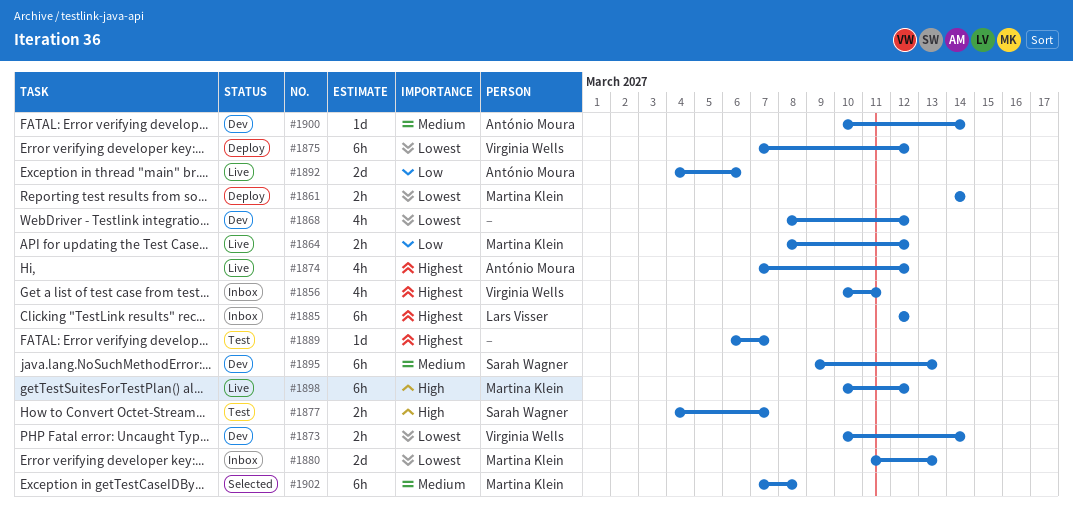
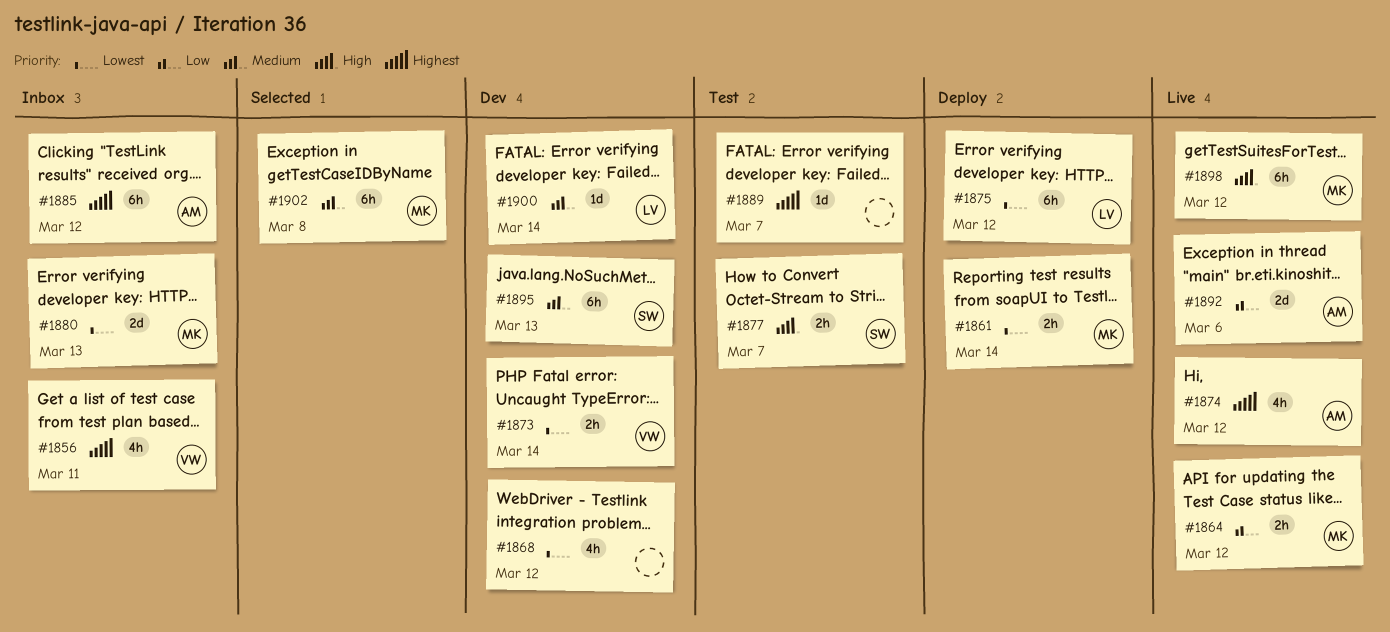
#1875, owner: Virginia Wells -> Lars Visser
#1885, owner: Lars Visser -> António Moura
#1900, owner: António Moura -> Lars Visser

